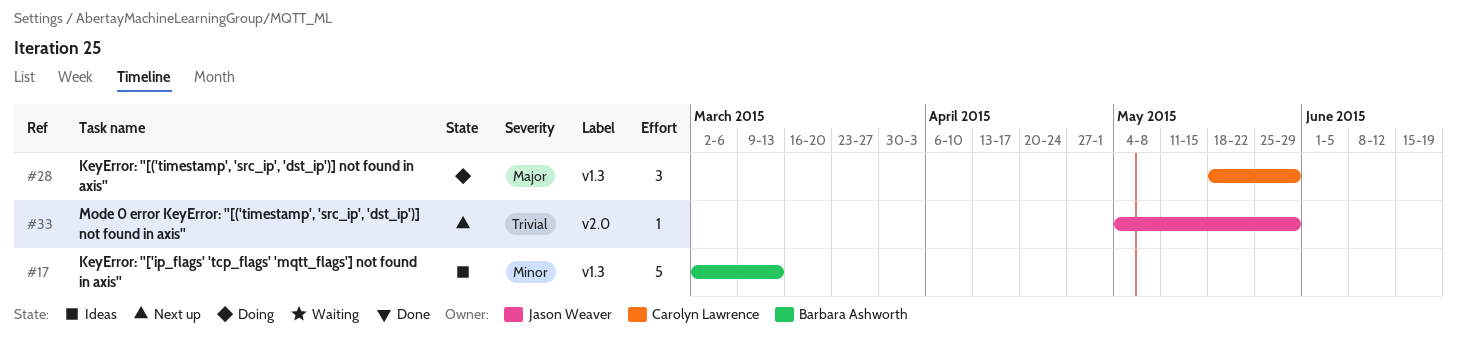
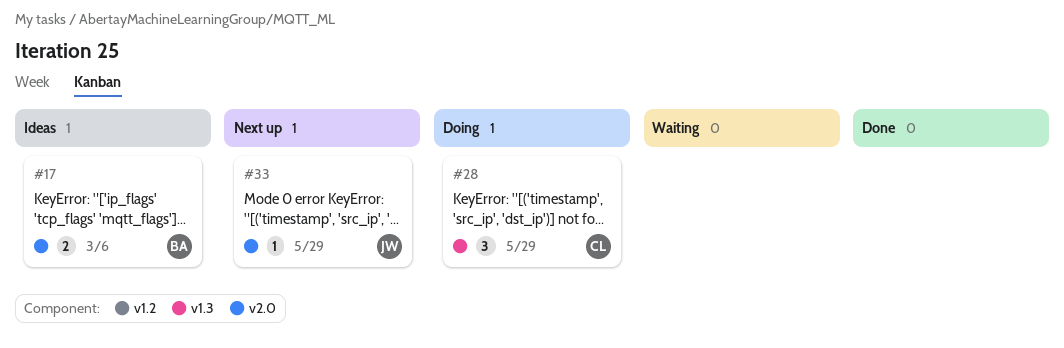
#17, label: v1.3 -> v2.0
#17, estimate: 5 -> 2
#17, due: Mar 13 -> Mar 6

